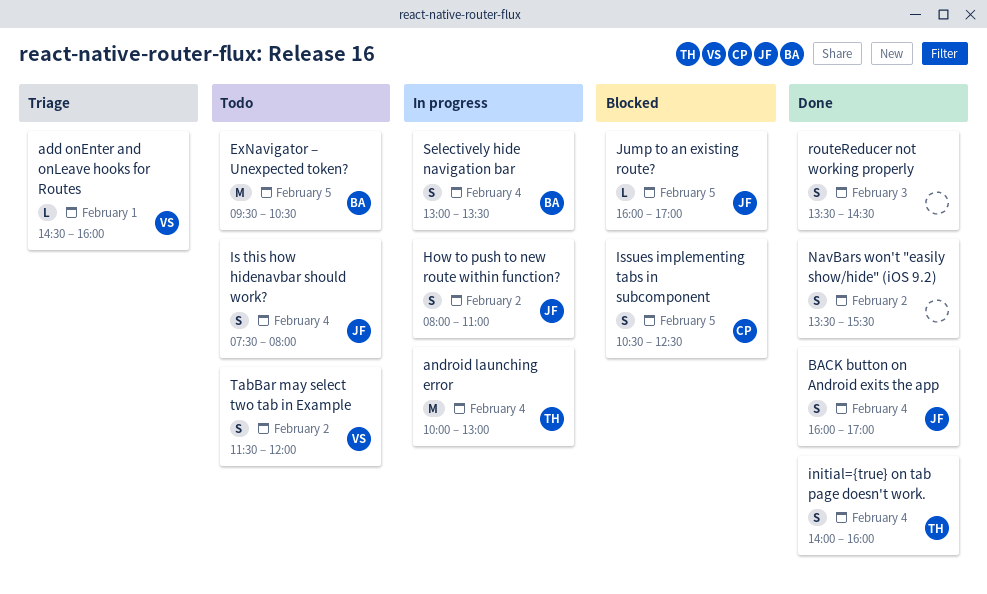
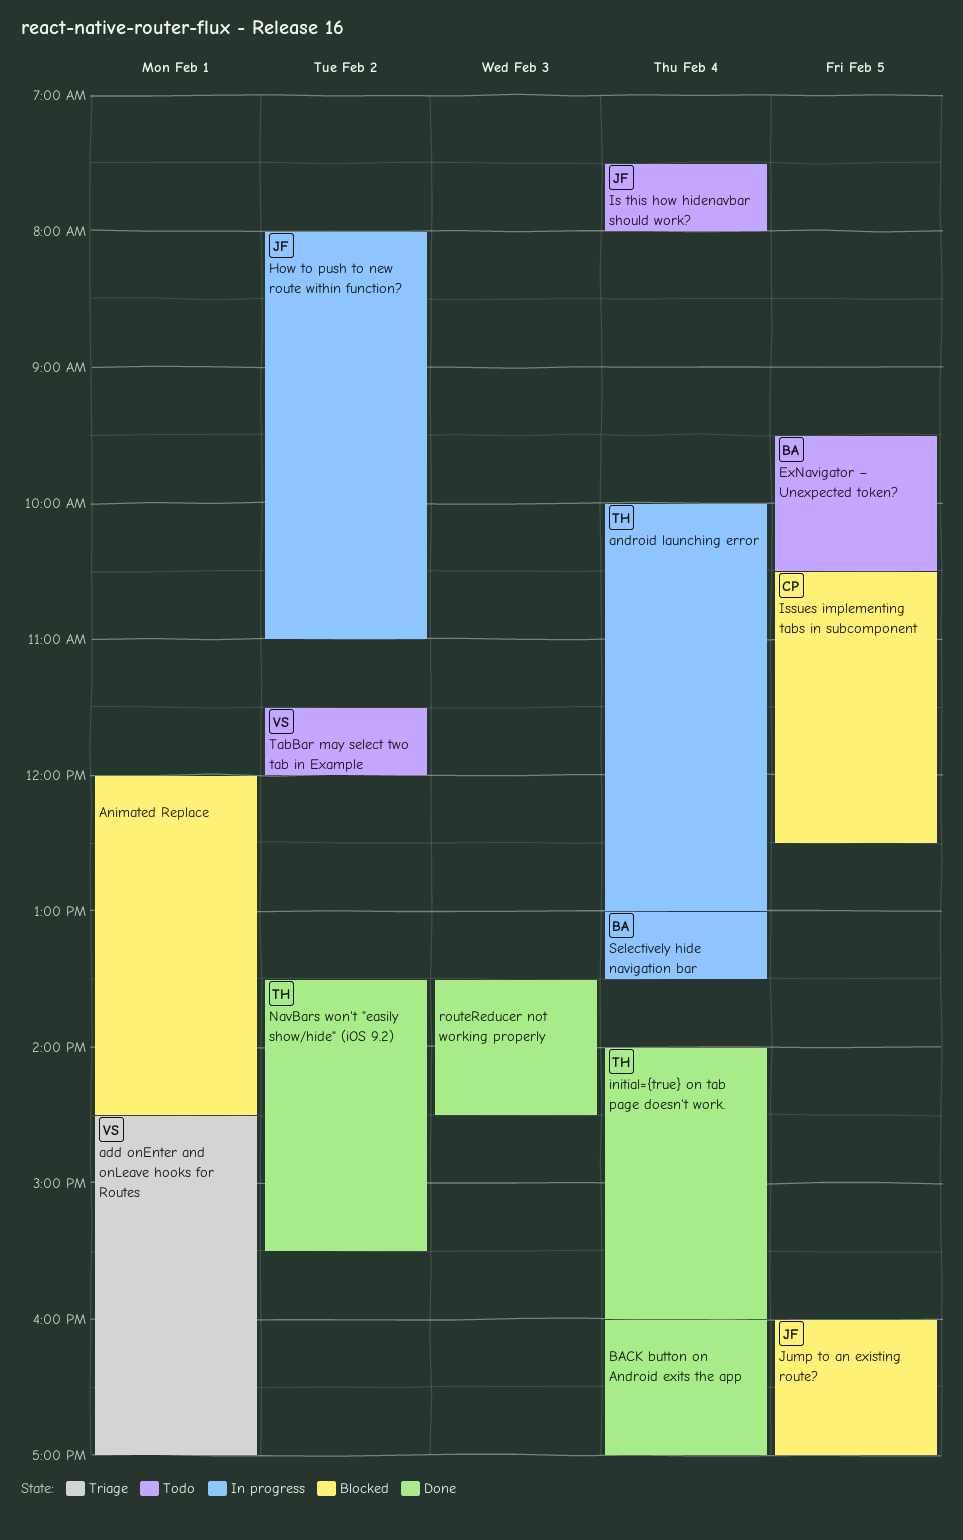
add onEnter and onLeave hooks for Routes, ends: 16:00 -> 17:00
Animated Replace: none -> present
BACK button on Android exits the app, owner: JF -> none
NavBars won't "easily show/hide" (iOS 9.2), owner: none -> TH

